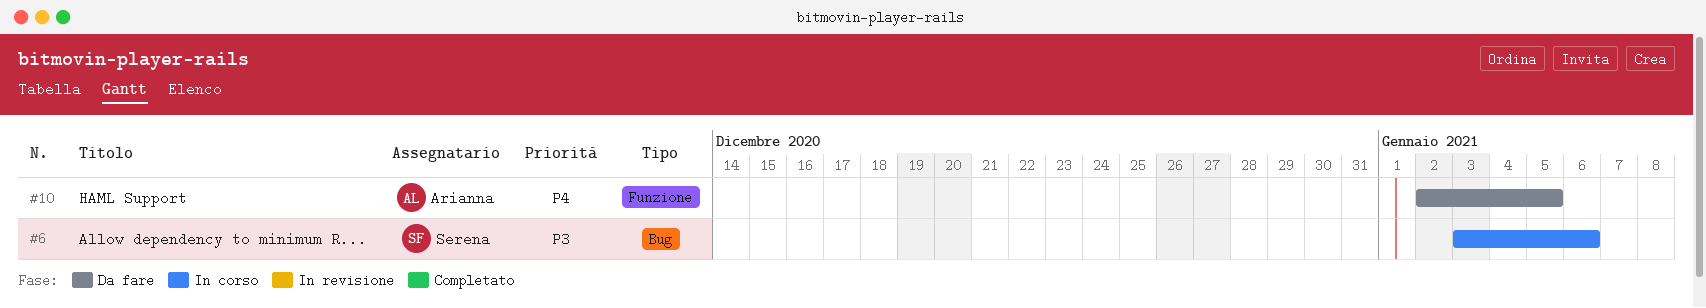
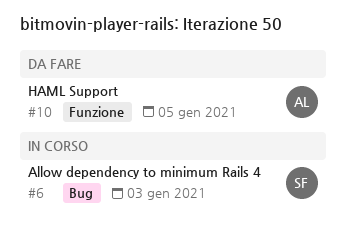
#6, due: Jan 6 -> Jan 3

